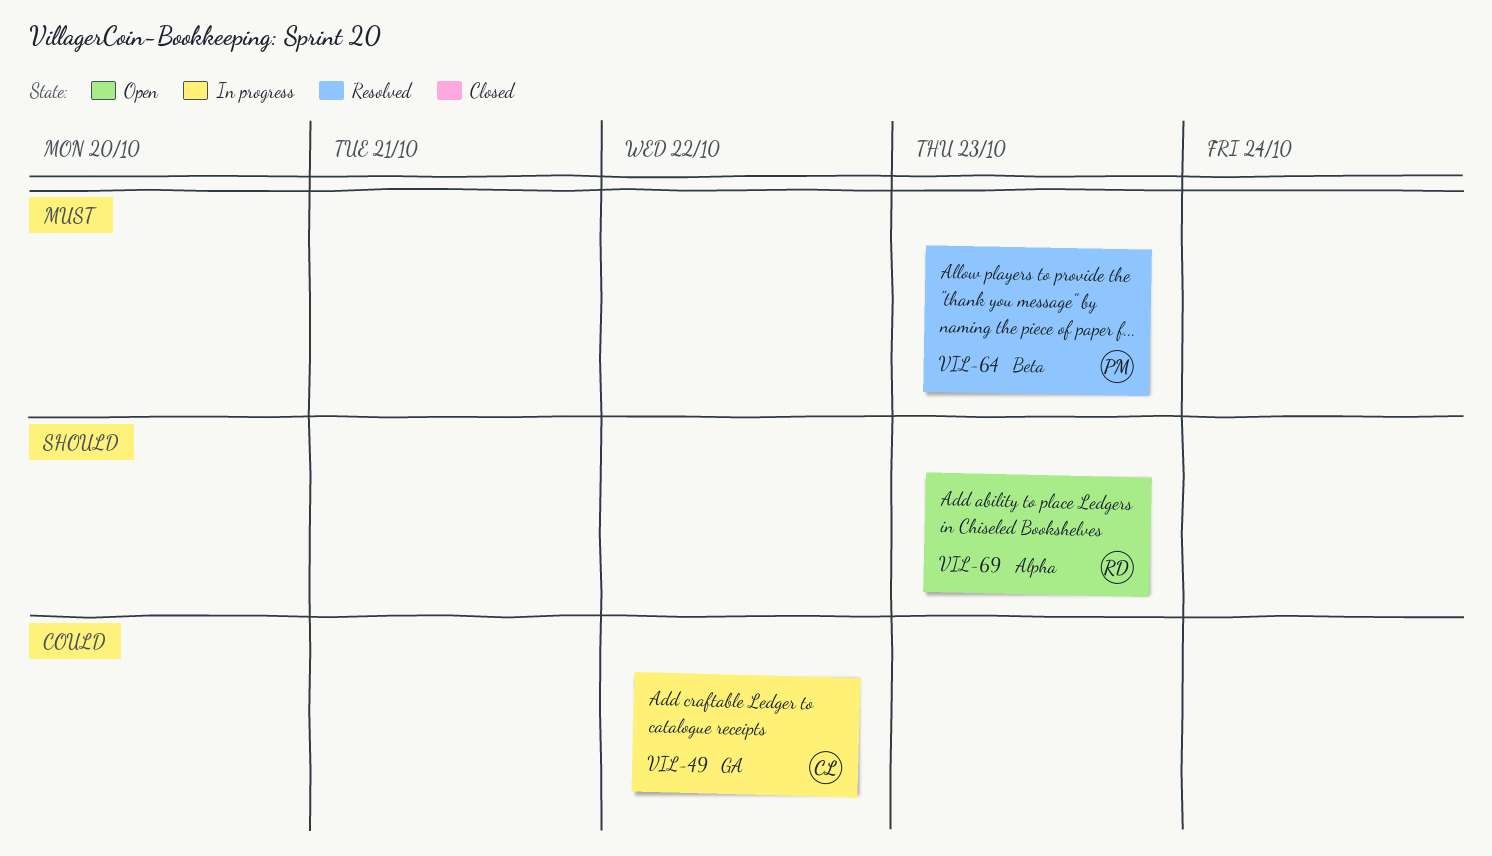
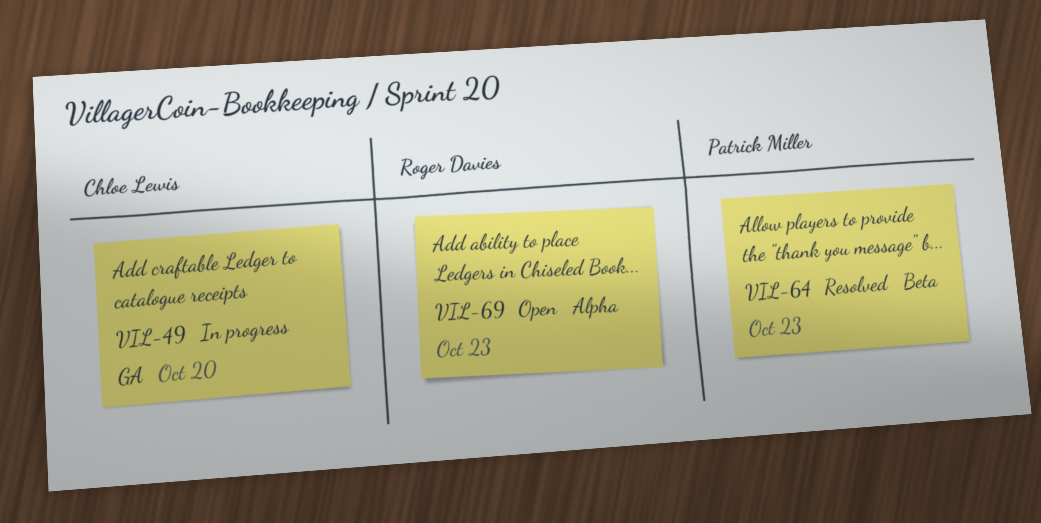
VIL-49, due: Oct 22 -> Oct 20

